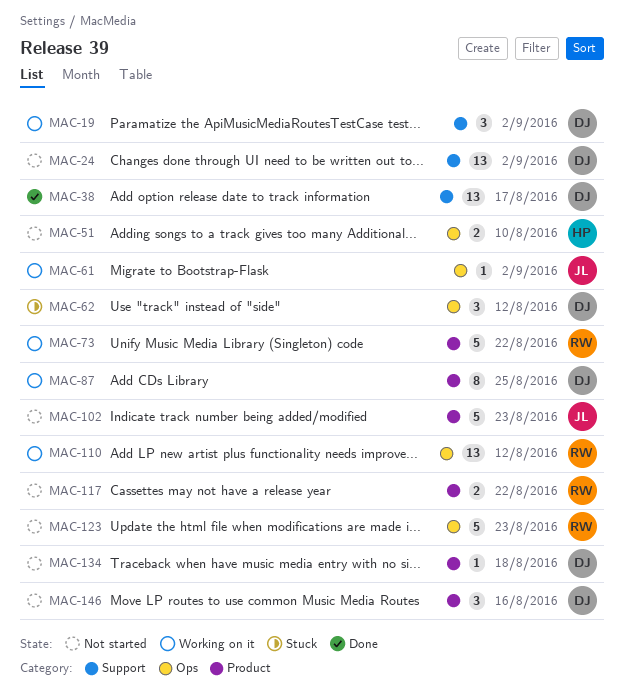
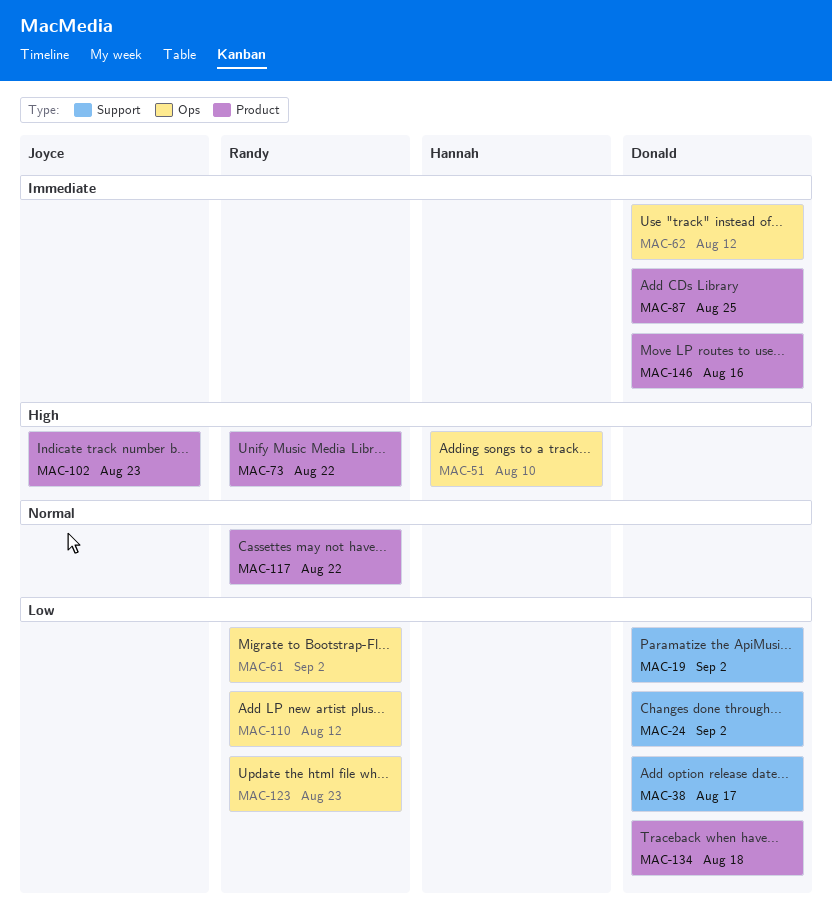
MAC-61, owner: Joyce -> Randy

